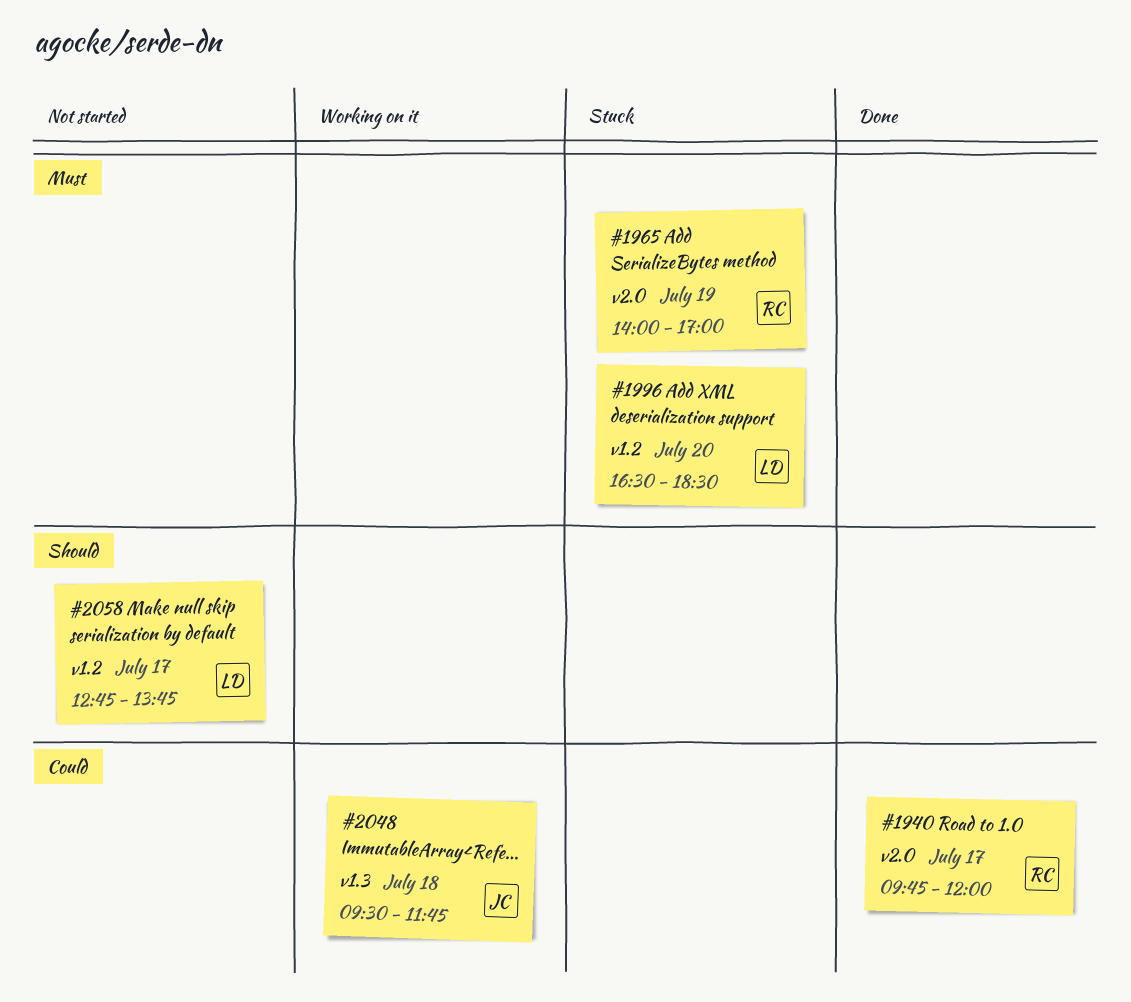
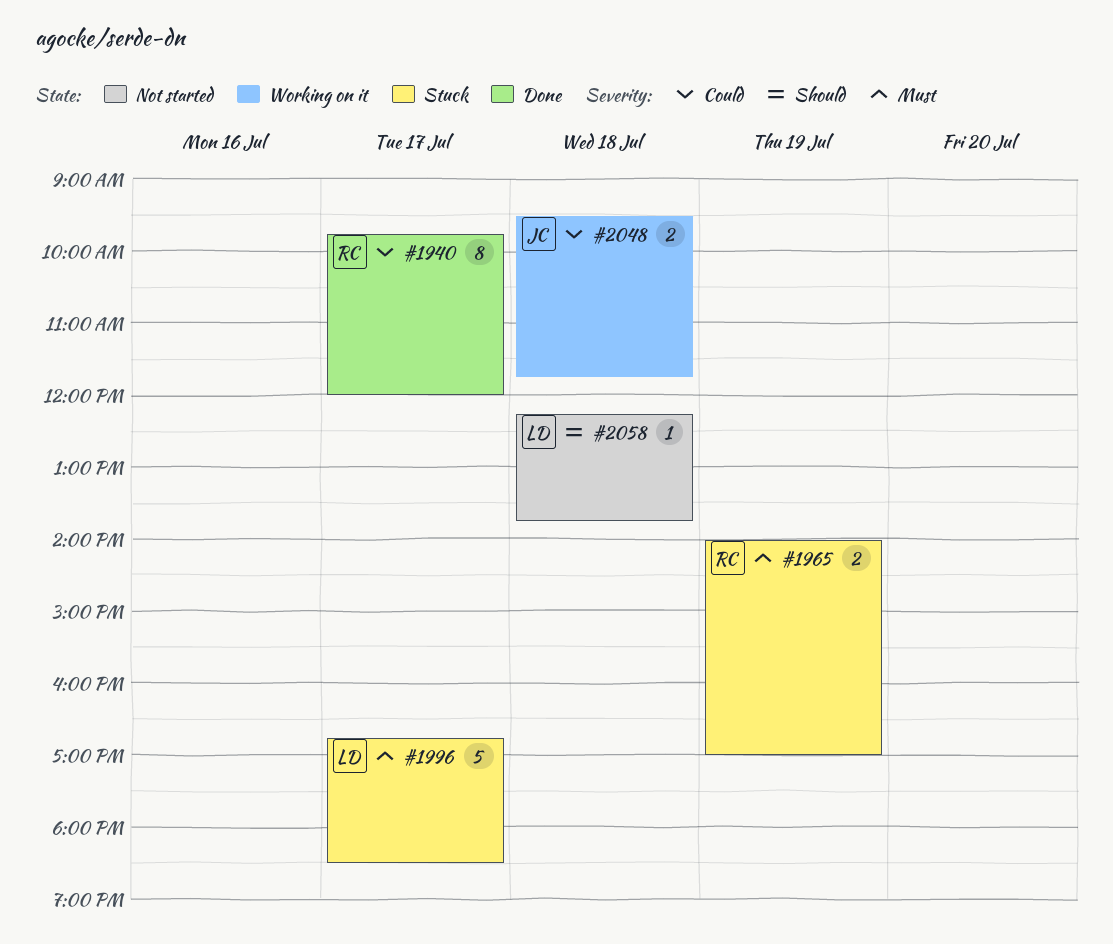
#1996, day: Jul 20 -> Jul 17
#1996, begins: 16:30 -> 16:45
#2058, day: Jul 17 -> Jul 18
#2058, begins: 12:45 -> 12:15

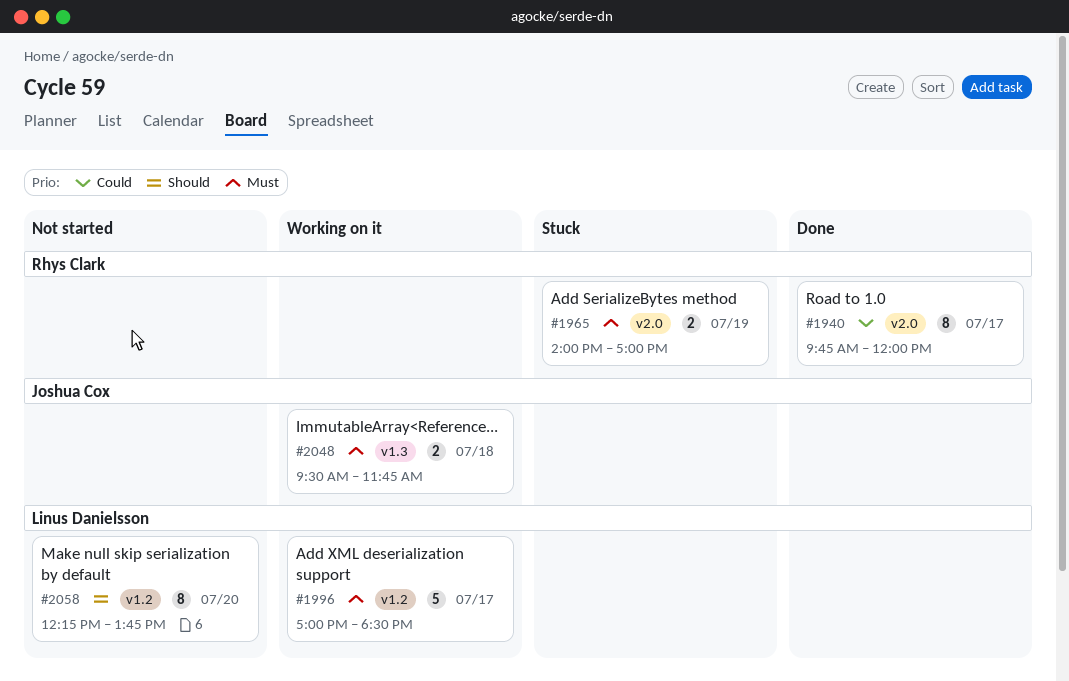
#1996, status: Stuck -> Working on it
#1996, begins: 16:45 -> 17:00
#2048, priority: Could -> Must
#2058, estimate: 1 -> 8
#2058, day: Jul 18 -> Jul 20

